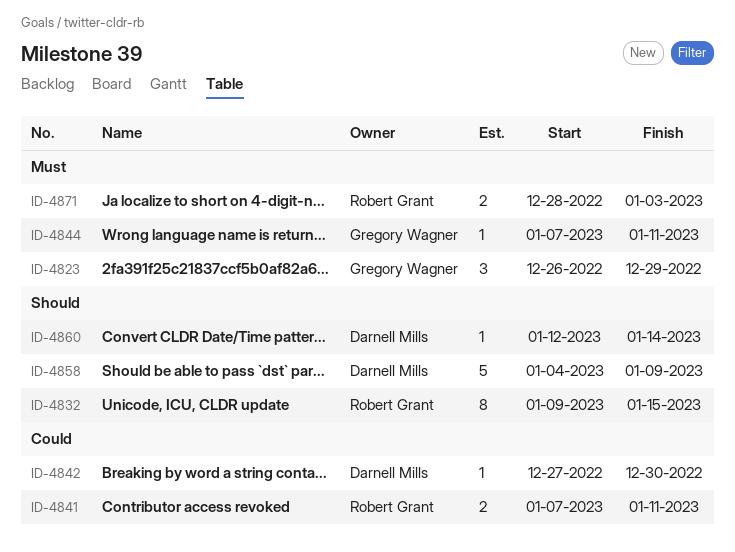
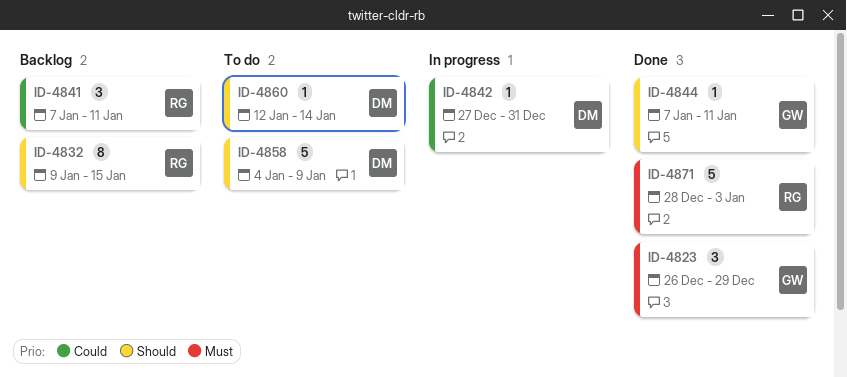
ID-4841, estimate: 2 -> 3
ID-4842, due: Dec 30 -> Dec 31
ID-4844, priority: Must -> Should
ID-4871, estimate: 2 -> 5

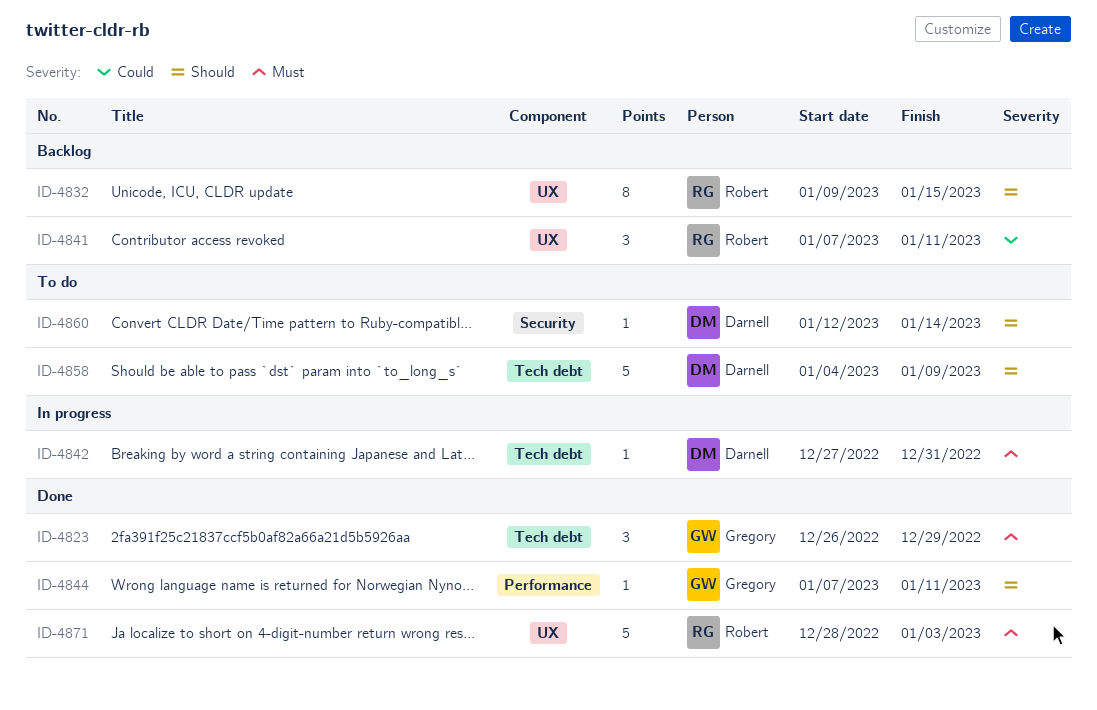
ID-4842, priority: Could -> Must

